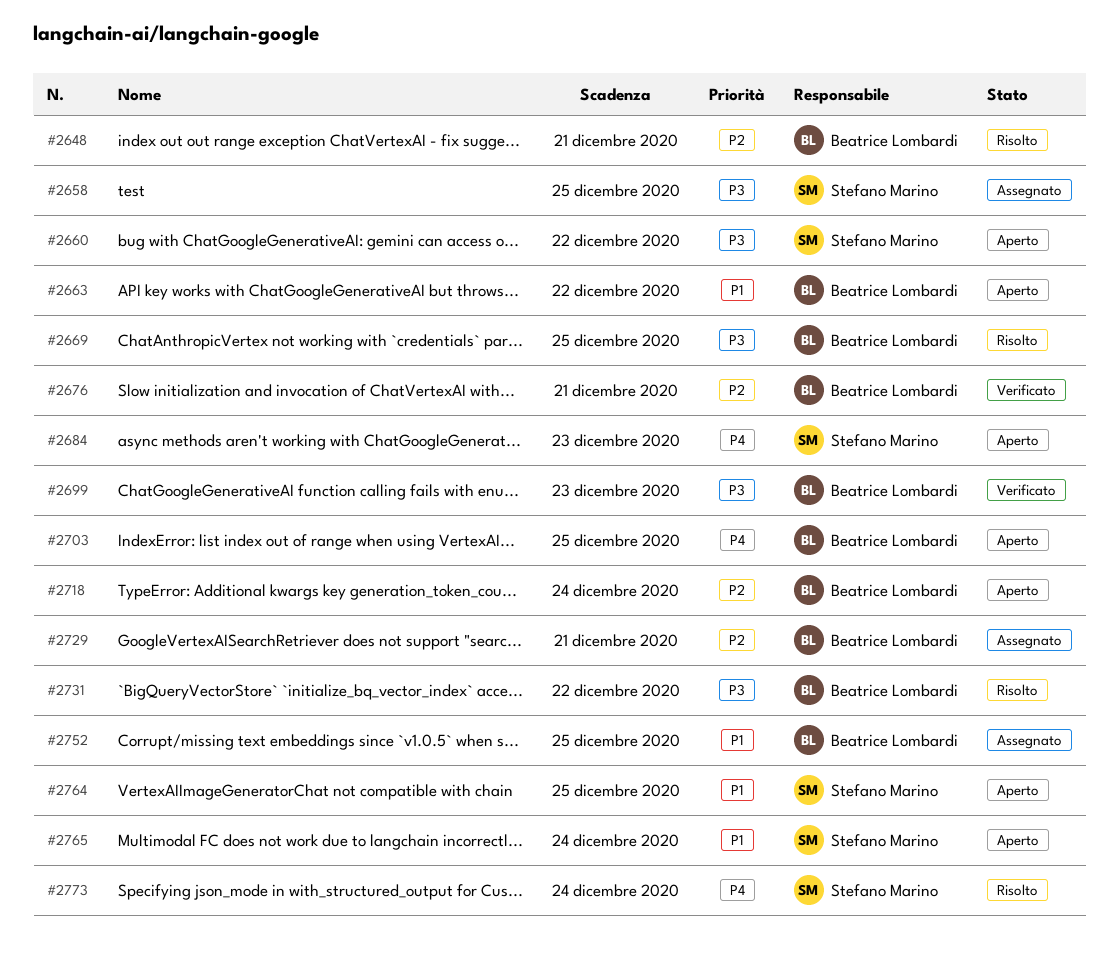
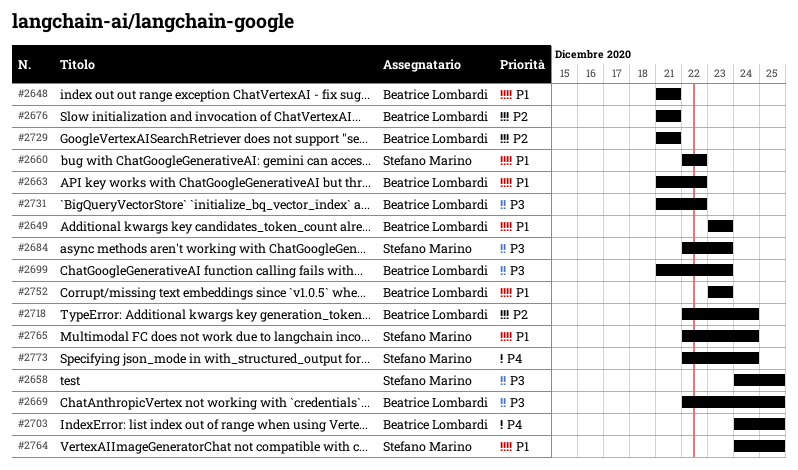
#2648, priority: P2 -> P1
#2649: none -> present
#2660, priority: P3 -> P1
#2684, priority: P4 -> P3
#2752, due: Dec 25 -> Dec 23

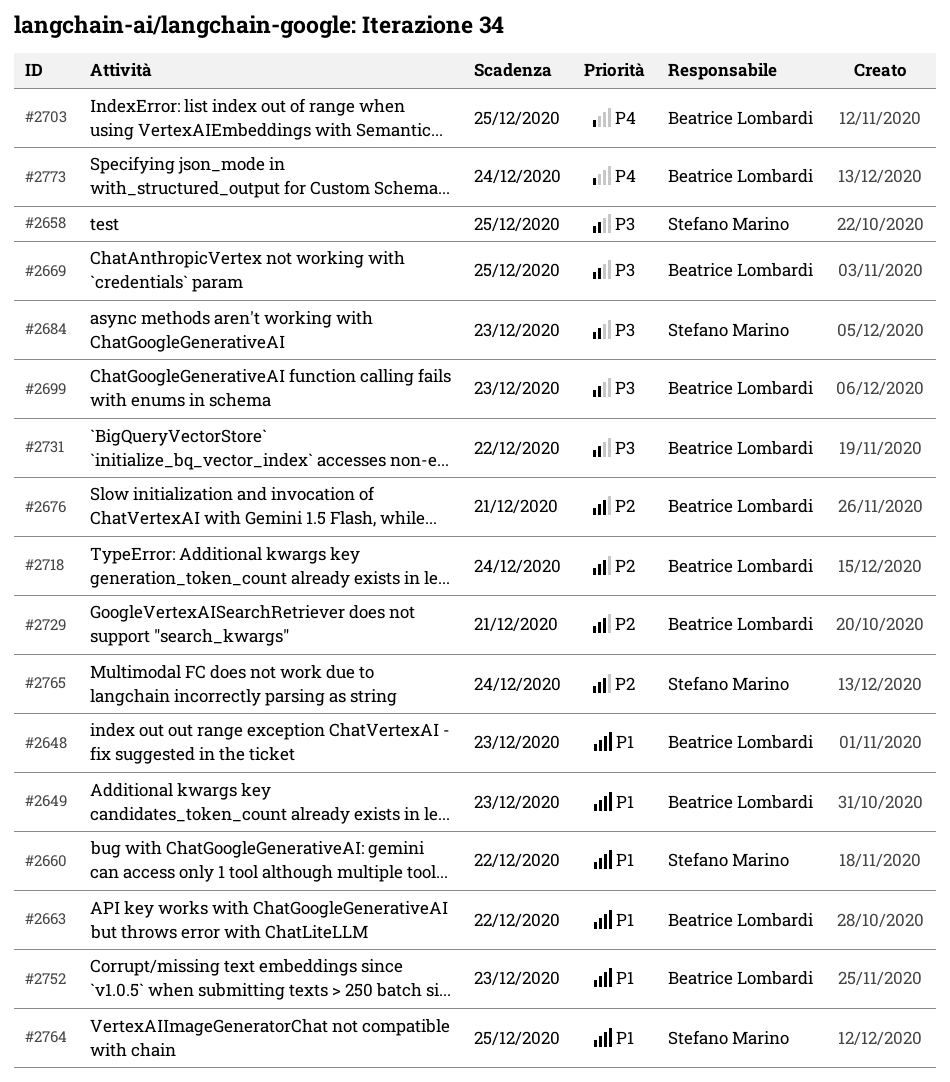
#2648, due: Dec 21 -> Dec 23
#2765, priority: P1 -> P2
#2773, owner: Stefano Marino -> Beatrice Lombardi

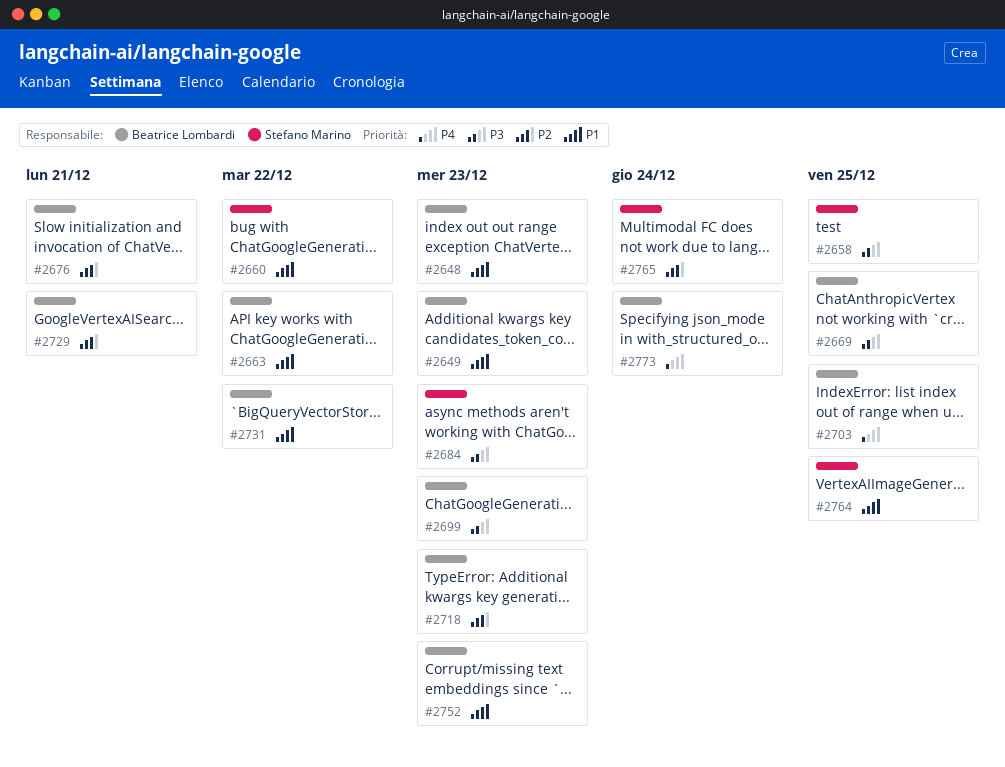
#2718, due: Dec 24 -> Dec 23
#2731, priority: P3 -> P1

